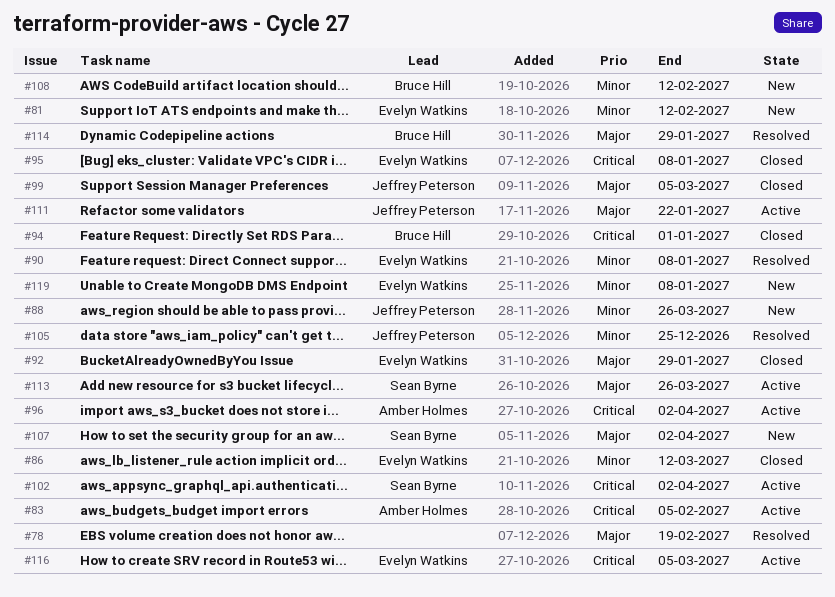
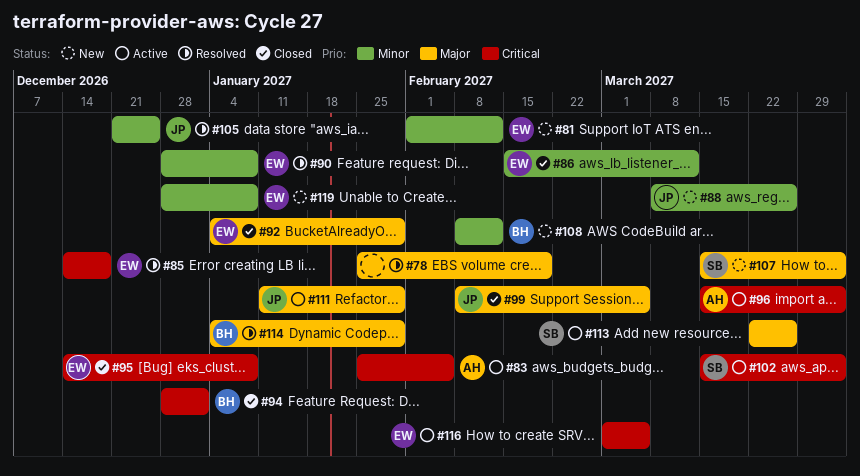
#85: none -> present
#111, due: Jan 22 -> Jan 29

